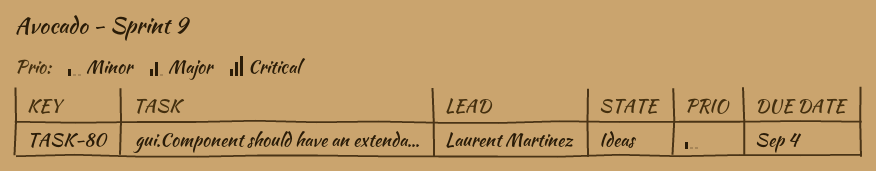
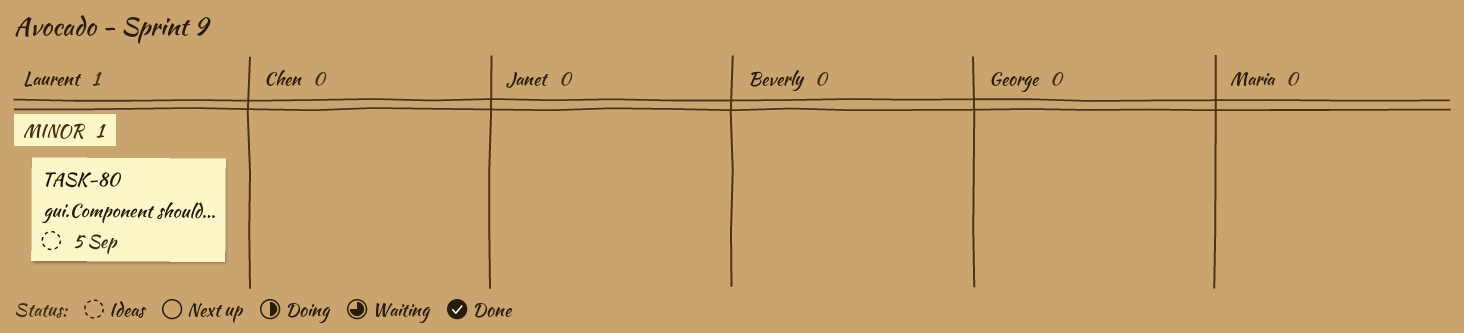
TASK-80, due: Sep 4 -> Sep 5

